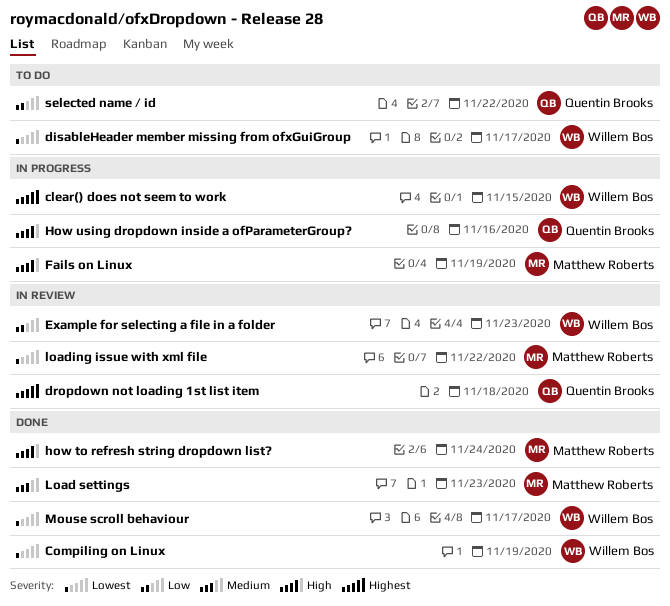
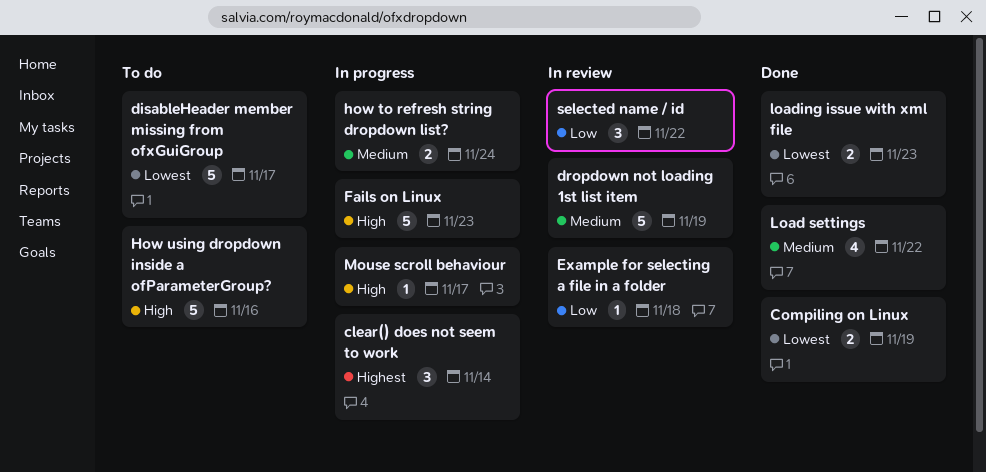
clear() does not seem to work, due: Nov 15 -> Nov 14
dropdown not loading 1st list item, priority: Highest -> Medium
dropdown not loading 1st list item, due: Nov 18 -> Nov 19
Example for selecting a file in a folder, due: Nov 23 -> Nov 18
Fails on Linux, due: Nov 19 -> Nov 23
how to refresh string dropdown list?, status: Done -> In progress
how to refresh string dropdown list?, priority: High -> Medium
How using dropdown inside a ofParameterGroup?, status: In progress -> To do
Load settings, due: Nov 23 -> Nov 22
loading issue with xml file, status: In review -> Done
loading issue with xml file, due: Nov 22 -> Nov 23
Mouse scroll behaviour, status: Done -> In progress
Mouse scroll behaviour, priority: Lowest -> High
selected name / id, status: To do -> In review

